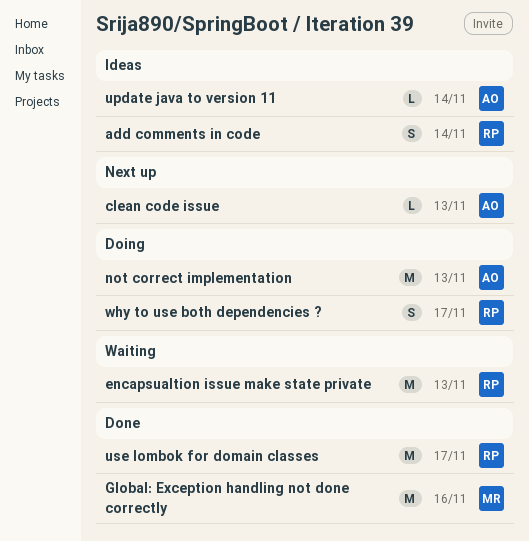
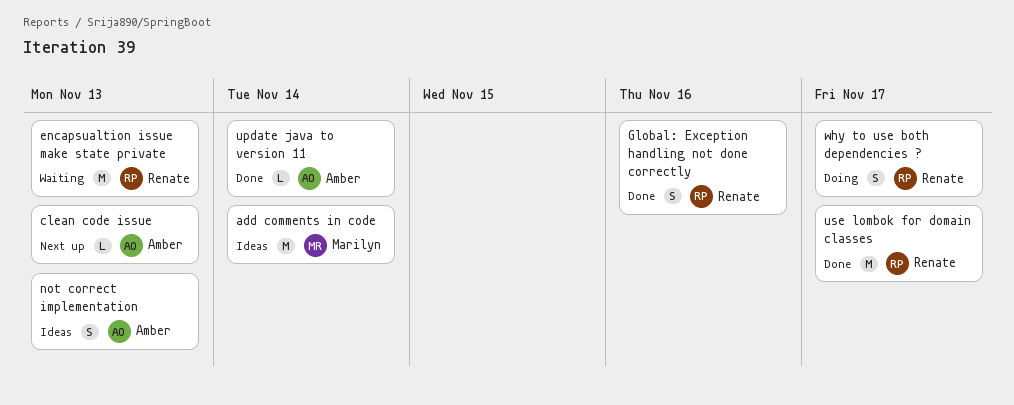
add comments in code, owner: Renate -> Marilyn
add comments in code, estimate: S -> M
Global: Exception handling not done correctly, owner: Marilyn -> Renate
Global: Exception handling not done correctly, estimate: M -> S
not correct implementation, status: Doing -> Ideas
not correct implementation, estimate: M -> S
update java to version 11, status: Ideas -> Done

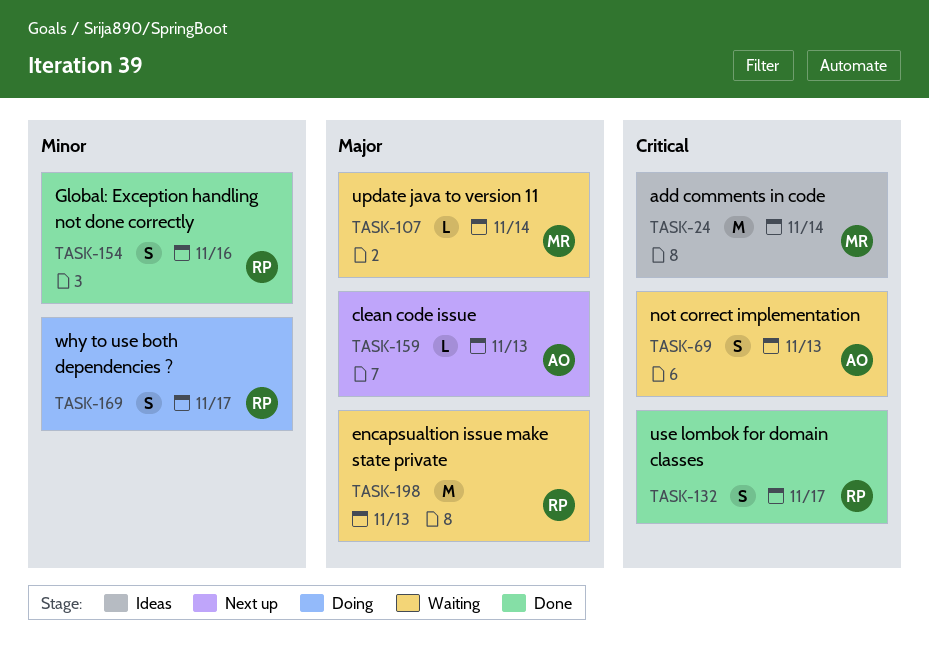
not correct implementation, status: Ideas -> Waiting
update java to version 11, status: Done -> Waiting
update java to version 11, owner: Amber -> Marilyn
use lombok for domain classes, estimate: M -> S

